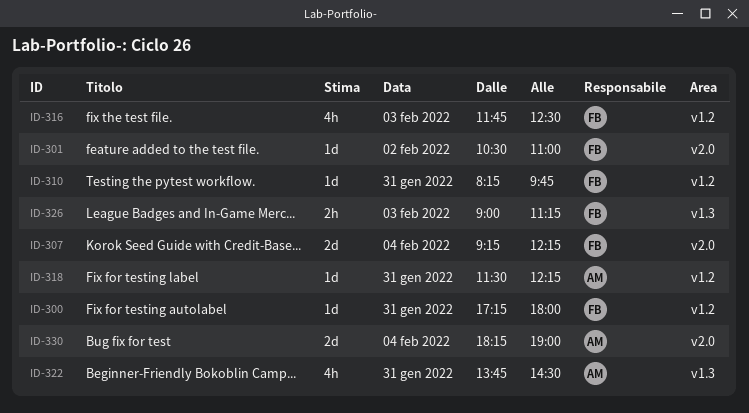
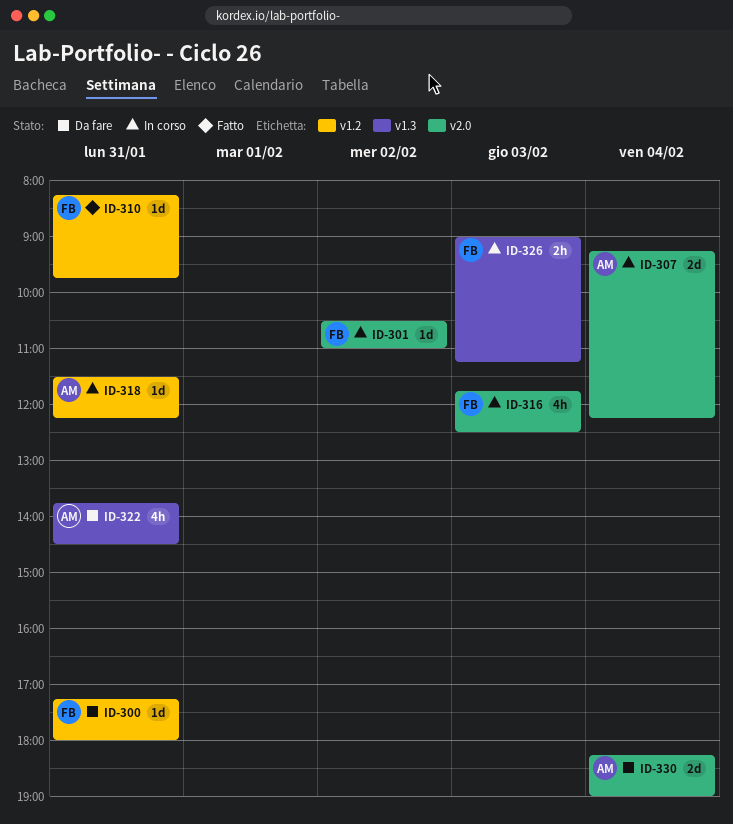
ID-307, owner: FB -> AM
ID-316, label: v1.2 -> v2.0

